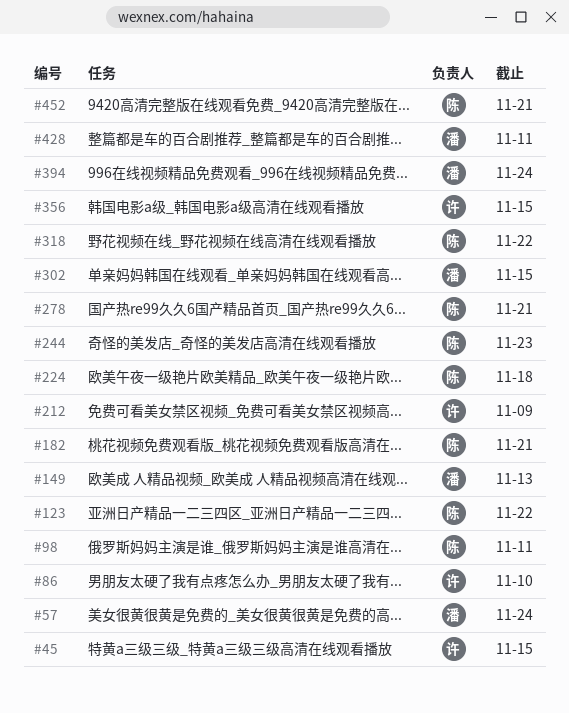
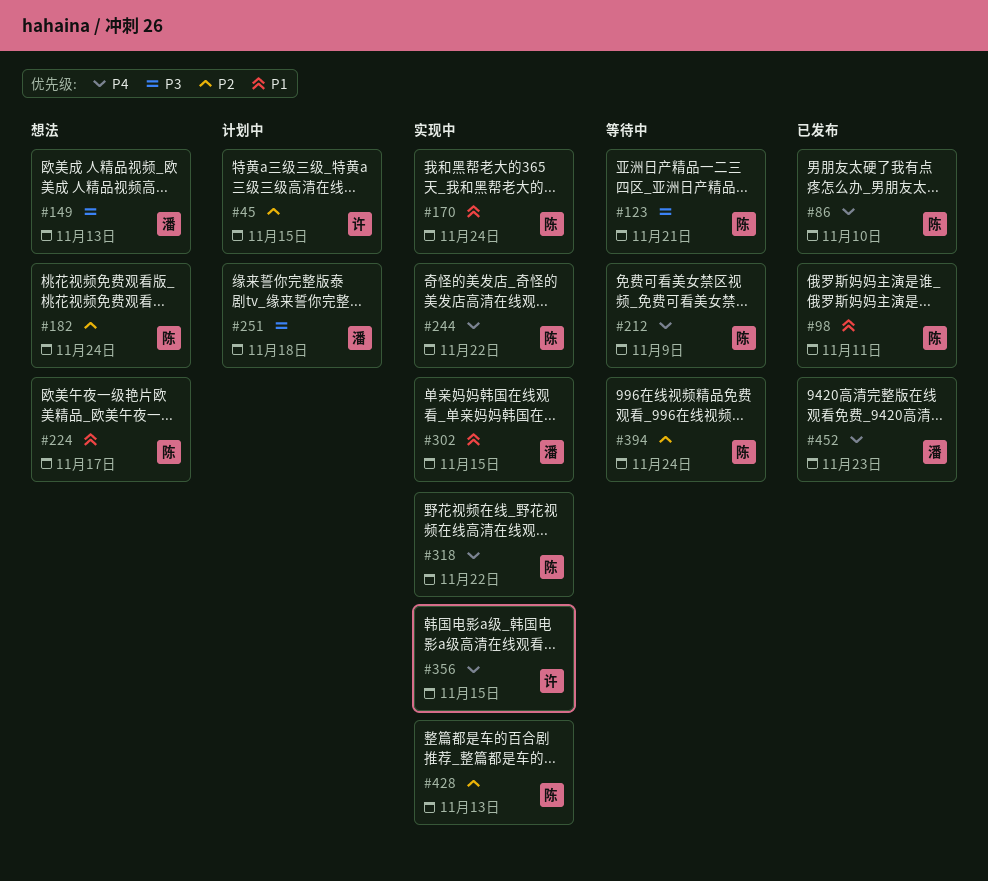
#57: present -> none
#86, owner: 许 -> 陈
#123, due: Nov 22 -> Nov 21
#170: none -> present
#182, due: Nov 21 -> Nov 24
#212, owner: 许 -> 陈
#224, due: Nov 18 -> Nov 17
#244, due: Nov 23 -> Nov 22
#251: none -> present
#278: present -> none
#394, owner: 潘 -> 陈
#428, owner: 潘 -> 陈
#428, due: Nov 11 -> Nov 13
#452, owner: 陈 -> 潘
#452, due: Nov 21 -> Nov 23

